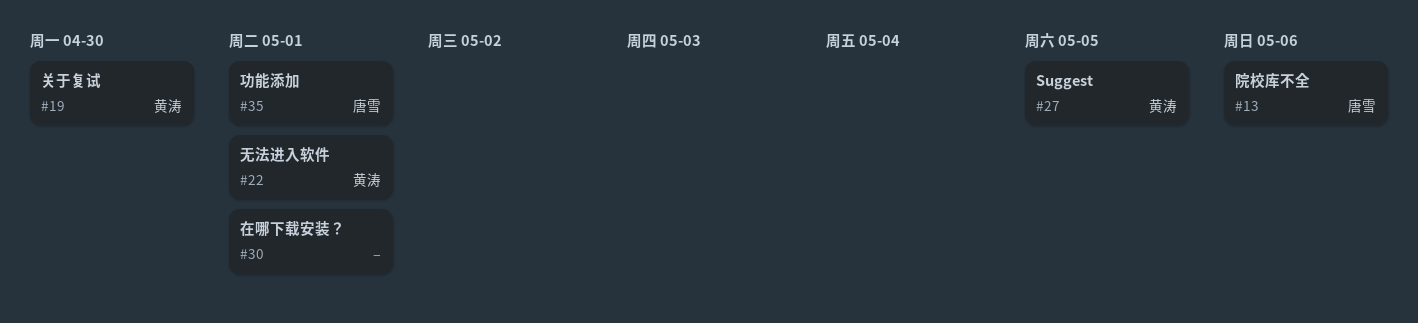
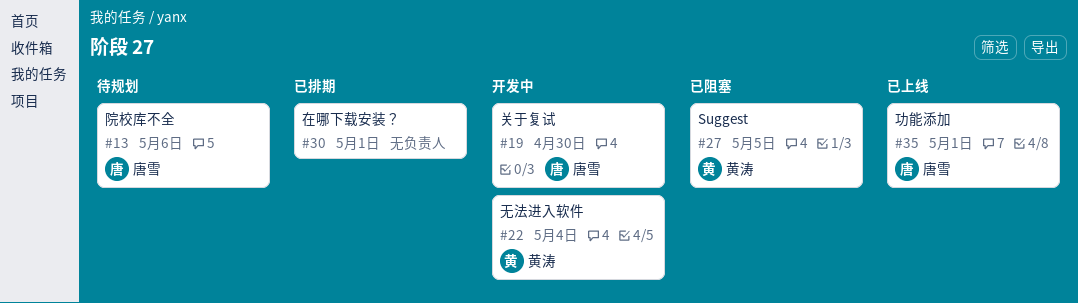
#19, owner: 黄涛 -> 唐雪
#22, due: May 1 -> May 4

